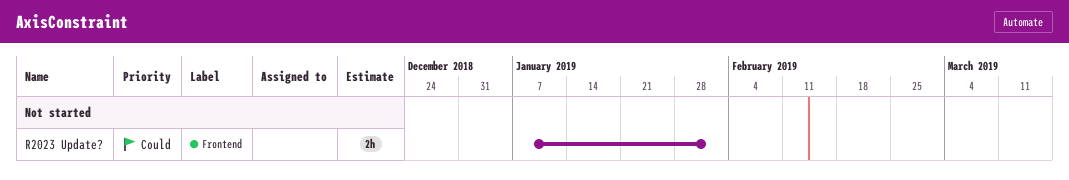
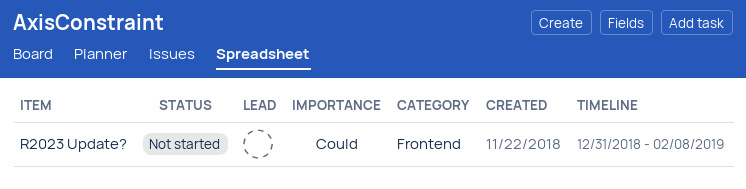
R2023 Update?, start: Jan 7 -> Dec 31
R2023 Update?, due: Feb 1 -> Feb 8

